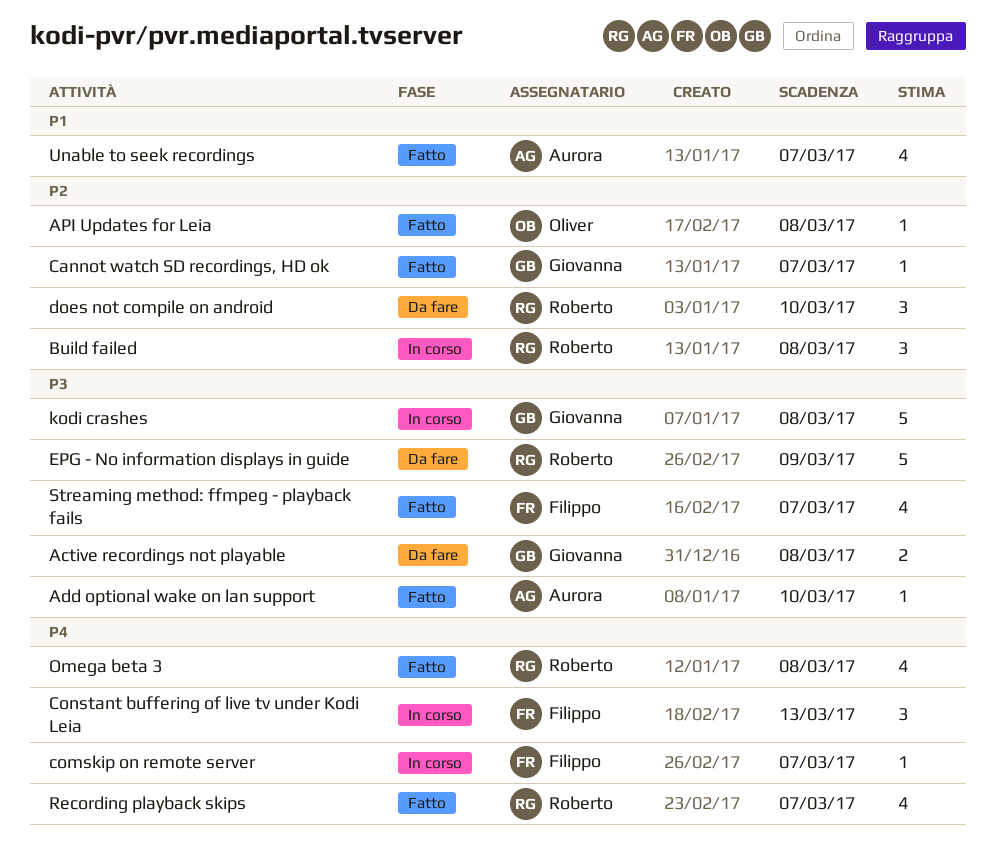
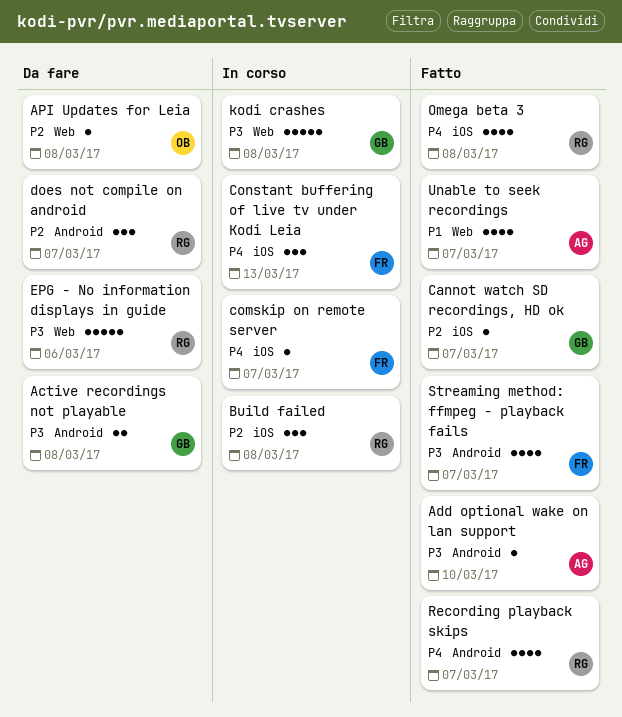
API Updates for Leia, status: Fatto -> Da fare
does not compile on android, due: Mar 10 -> Mar 7
EPG - No information displays in guide, due: Mar 9 -> Mar 6

